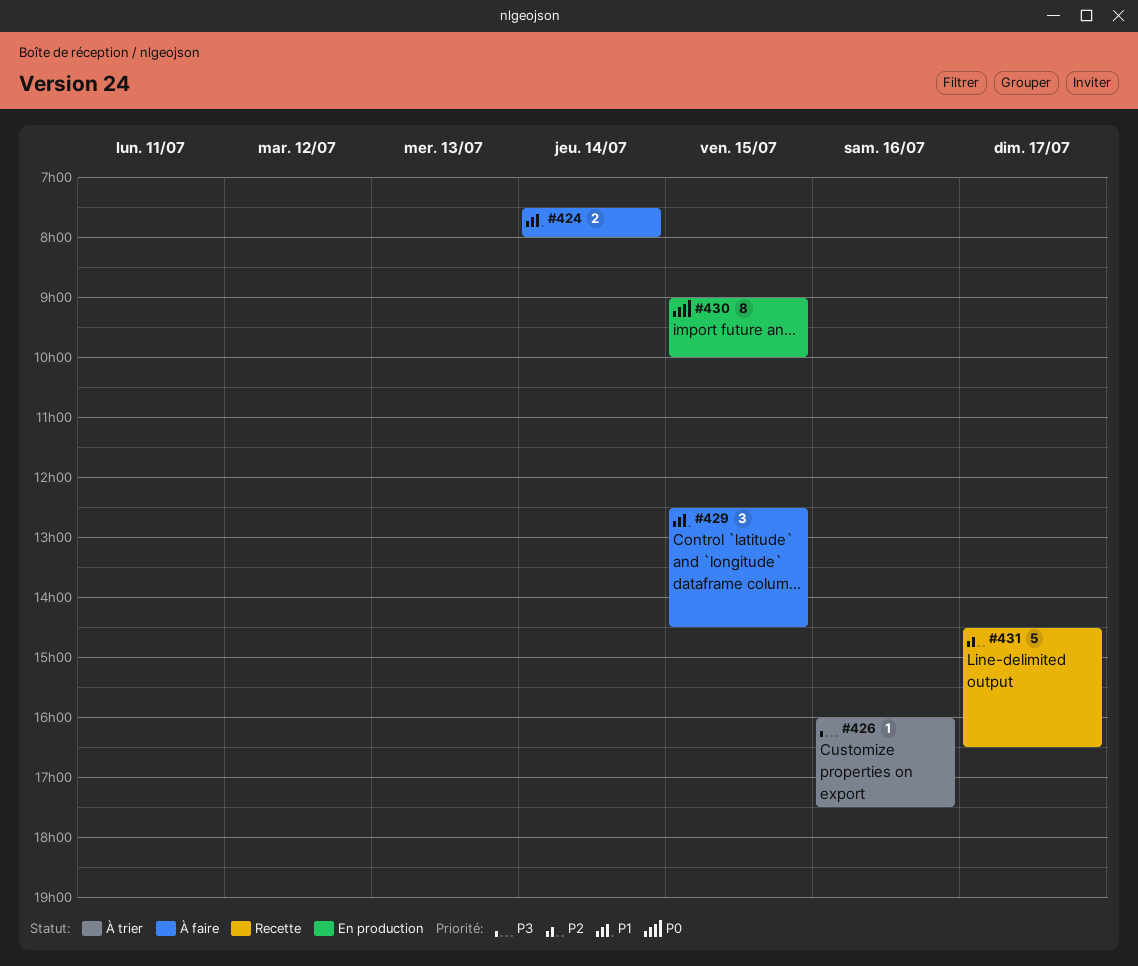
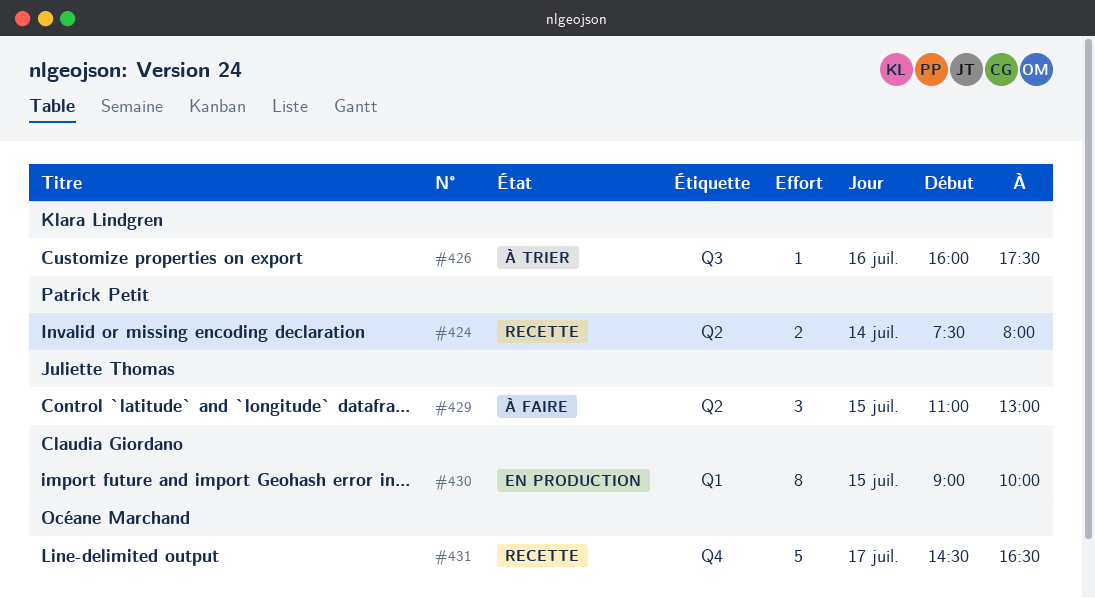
#424, status: À faire -> Recette
#429, begins: 12:30 -> 11:00
#429, ends: 14:30 -> 13:00

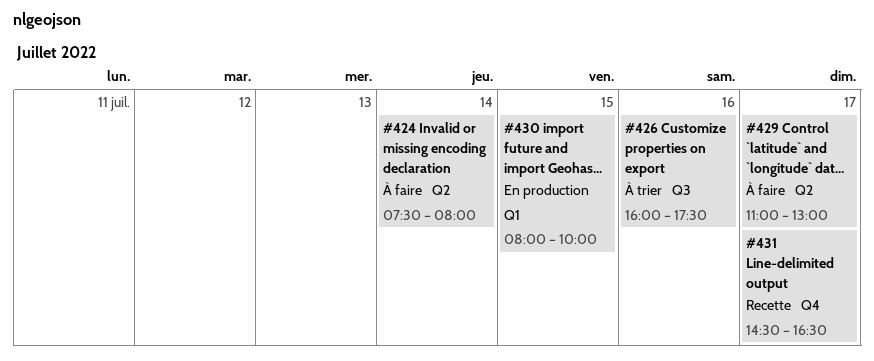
#424, status: Recette -> À faire
#429, day: Jul 15 -> Jul 17
#430, begins: 09:00 -> 08:00

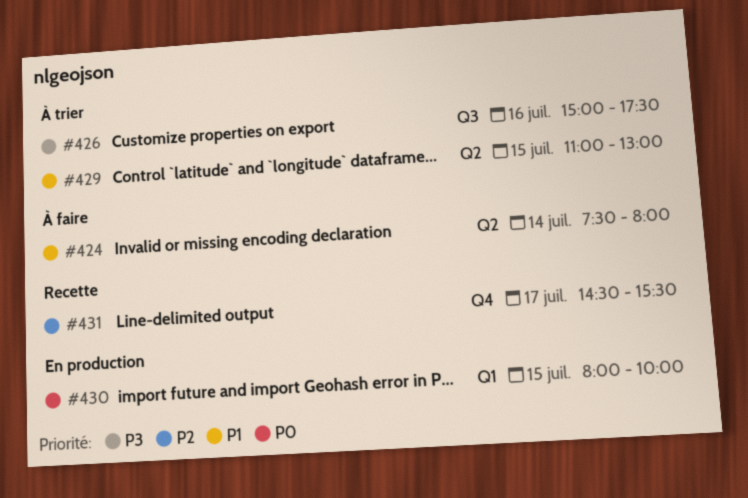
#426, begins: 16:00 -> 15:00
#429, status: À faire -> À trier
#429, day: Jul 17 -> Jul 15
#431, ends: 16:30 -> 15:30

